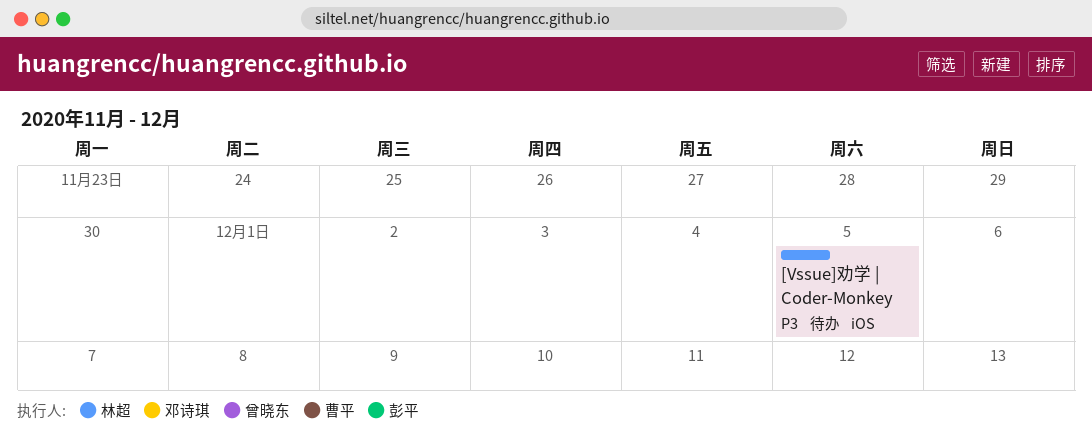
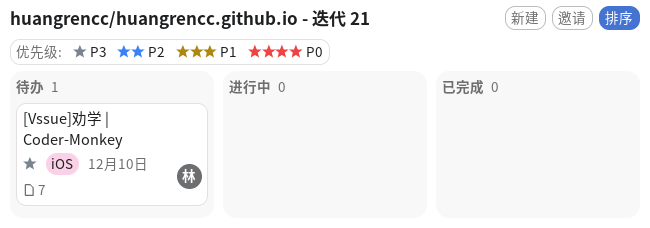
[Vssue]劝学 | Coder-Monkey, due: Dec 5 -> Dec 10

